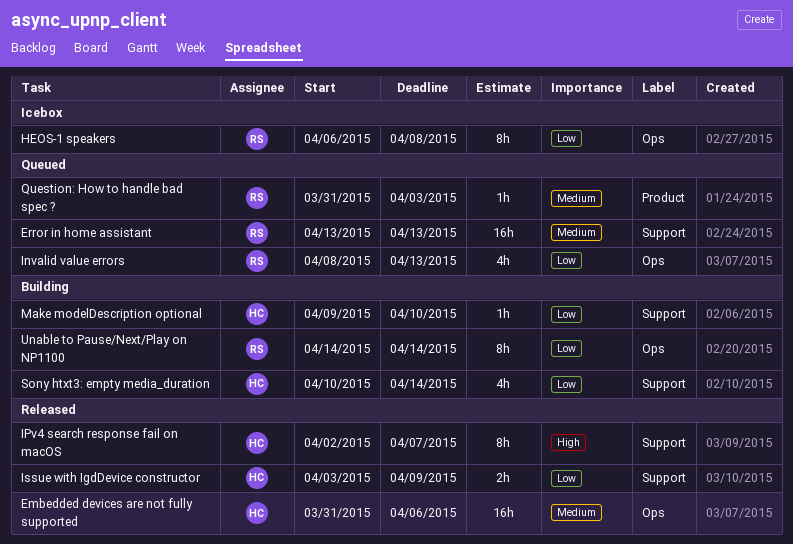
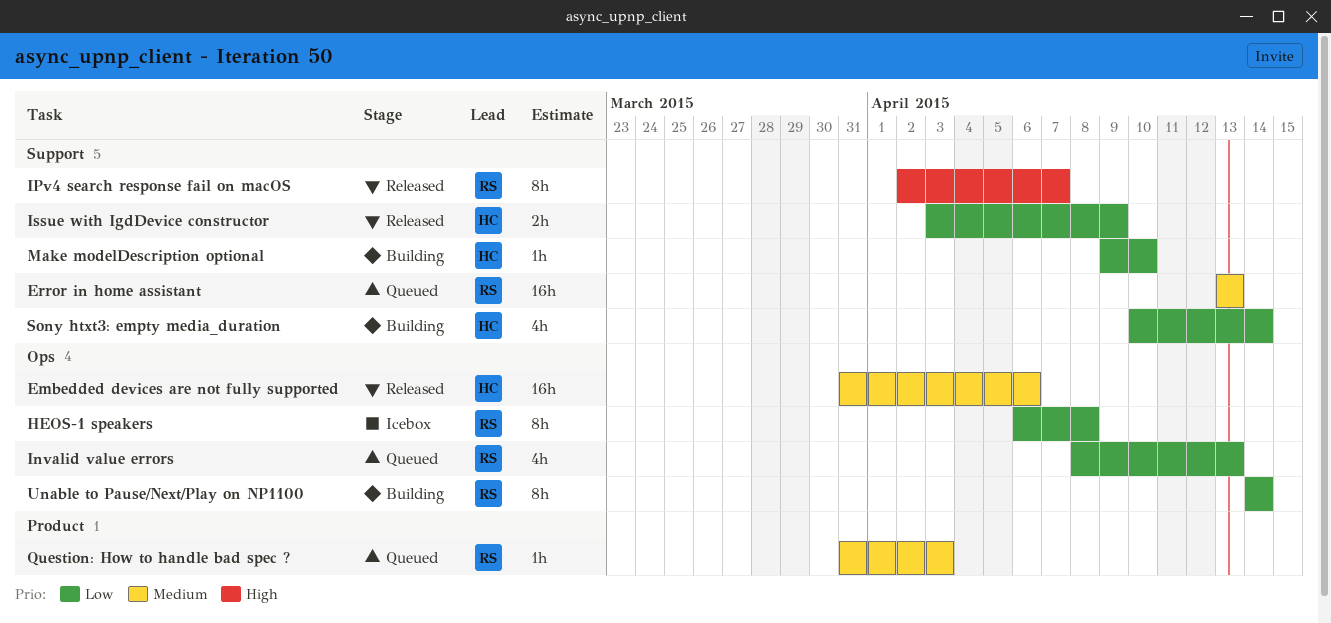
IPv4 search response fail on macOS, owner: HC -> RS

